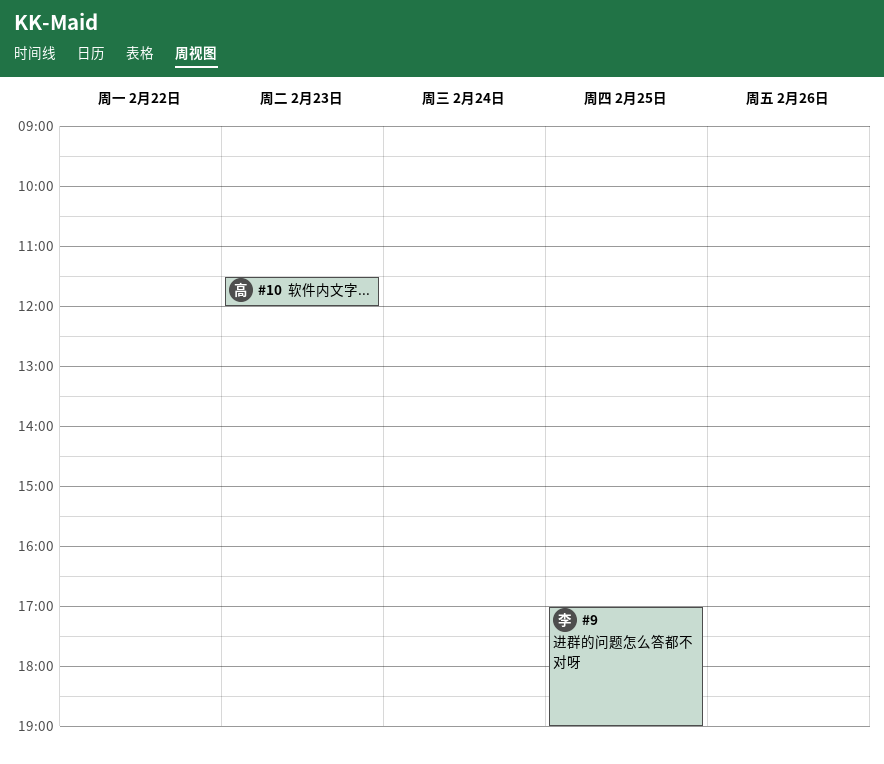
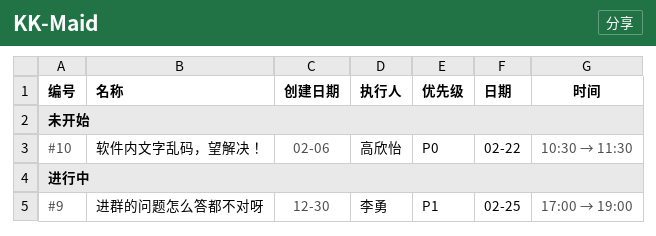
#10, day: Feb 23 -> Feb 22
#10, begins: 11:30 -> 10:30
#10, ends: 12:00 -> 11:30

